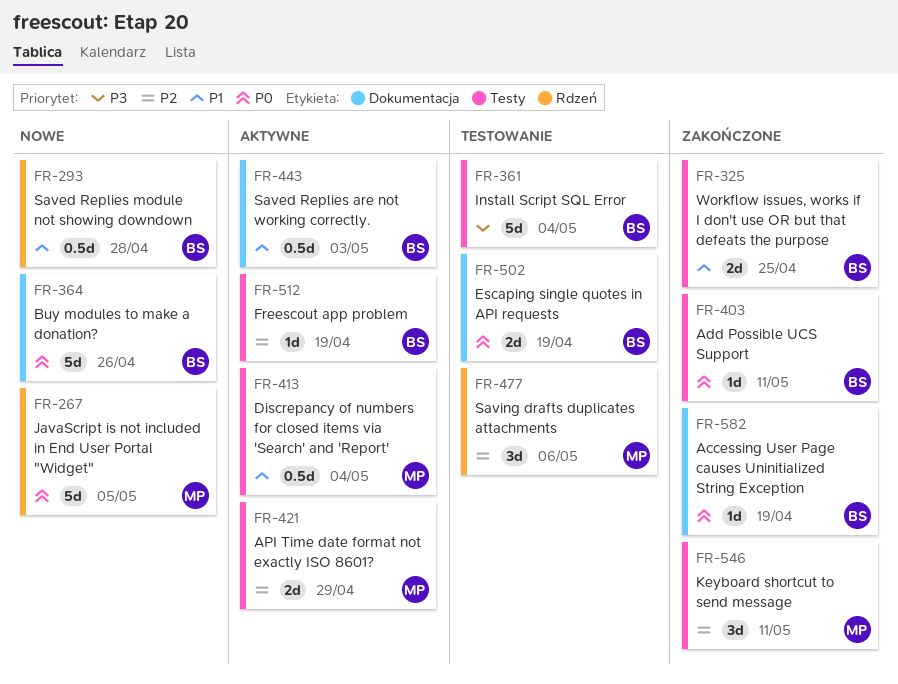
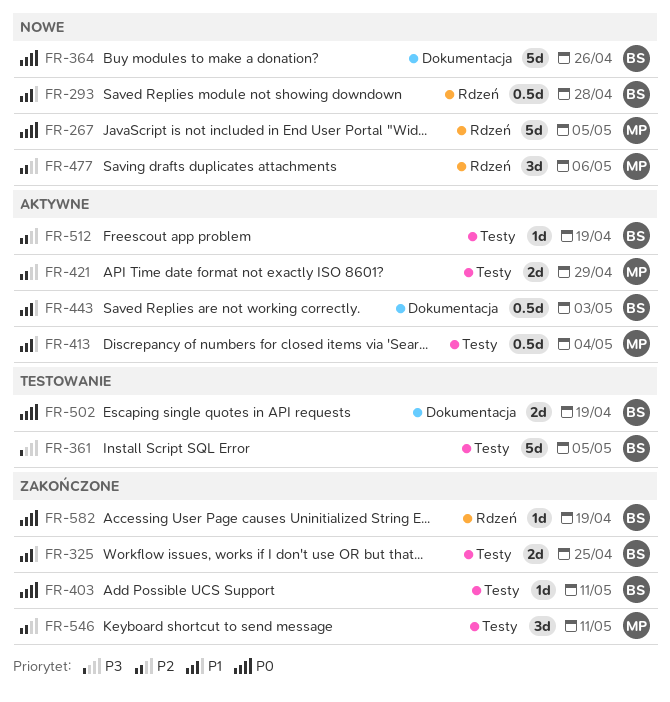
FR-361, due: May 4 -> May 5
FR-477, status: Testowanie -> Nowe
FR-582, label: Dokumentacja -> Rdzeń

